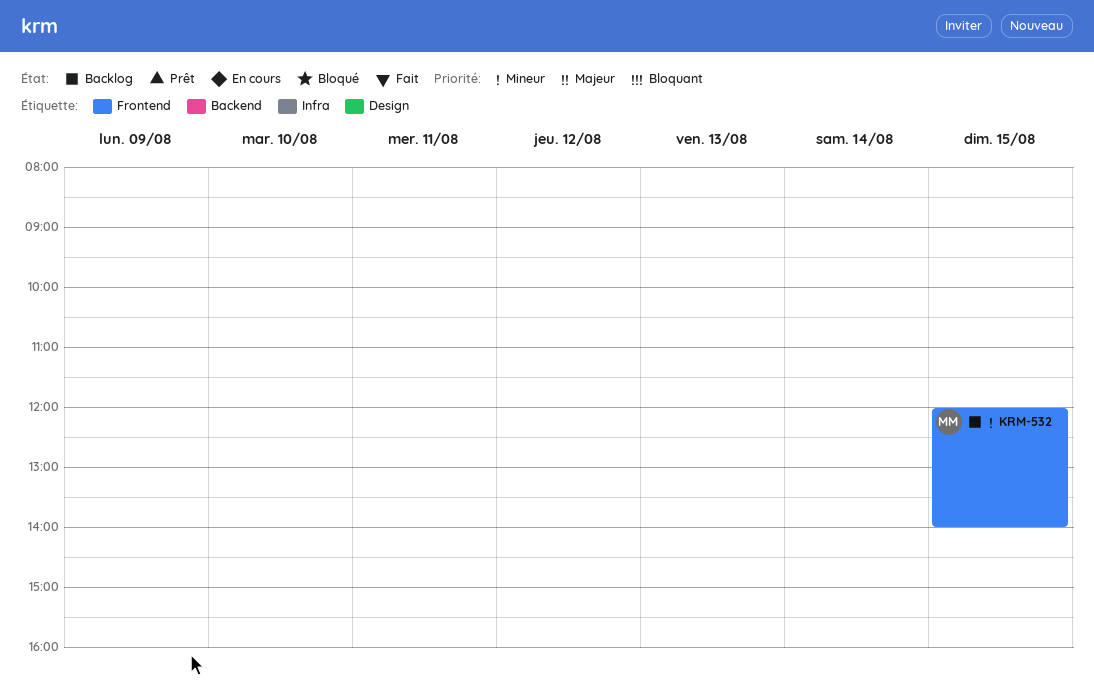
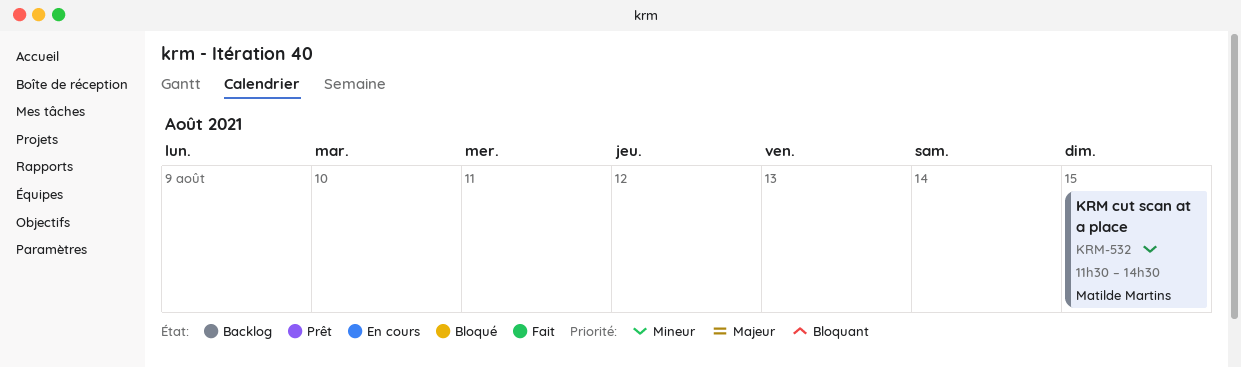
KRM-532, begins: 12:00 -> 11:30
KRM-532, ends: 14:00 -> 14:30

